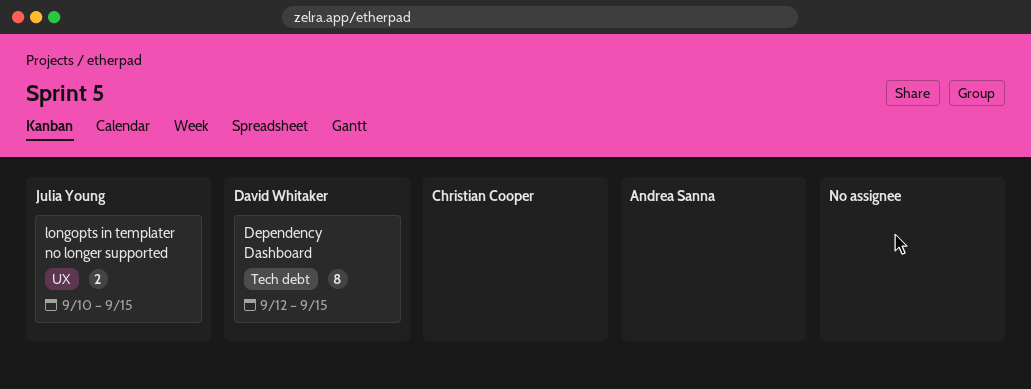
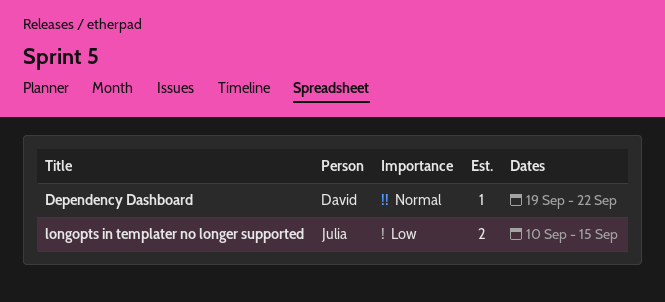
Dependency Dashboard, estimate: 8 -> 1
Dependency Dashboard, start: Sep 12 -> Sep 19
Dependency Dashboard, due: Sep 15 -> Sep 22

